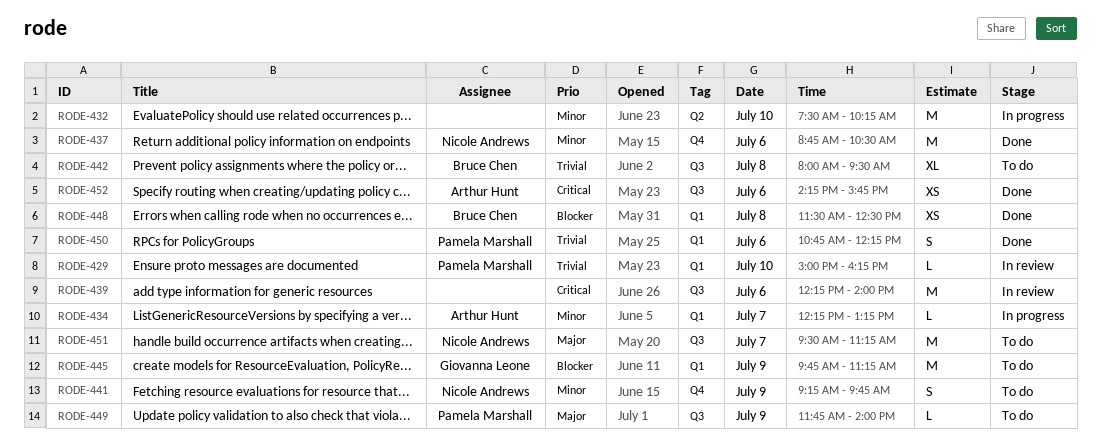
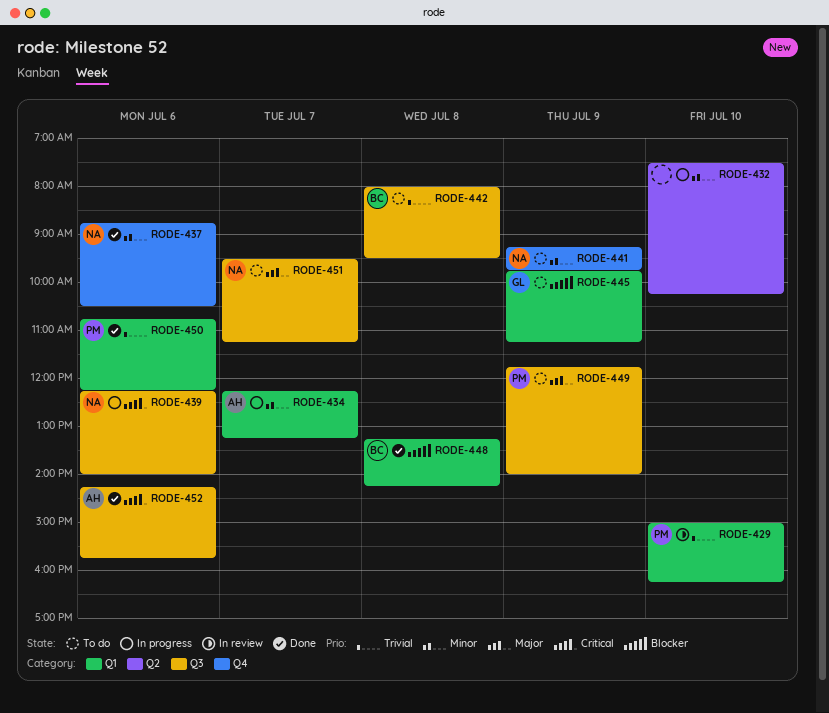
RODE-439, status: In review -> In progress
RODE-439, owner: none -> Nicole Andrews
RODE-448, begins: 11:30 -> 13:15
RODE-448, ends: 12:30 -> 14:15

